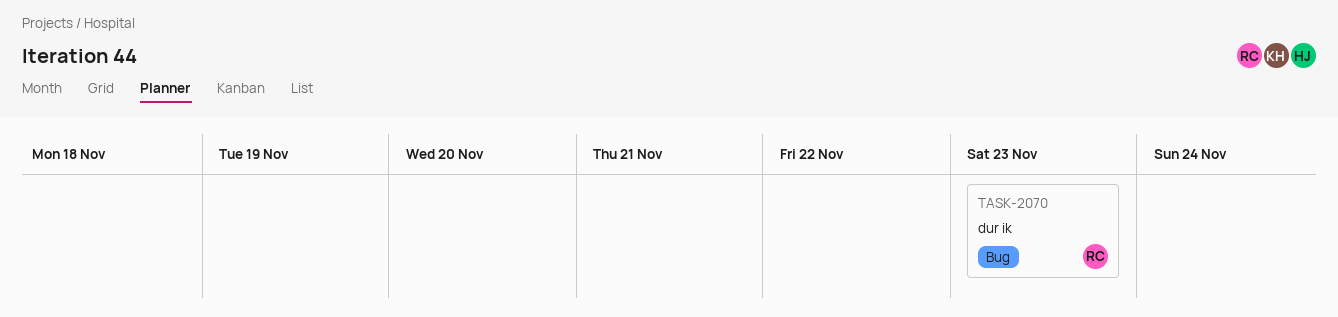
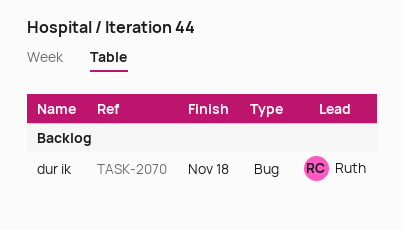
TASK-2070, due: Nov 23 -> Nov 18

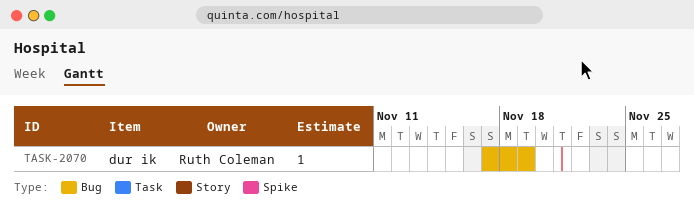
TASK-2070, due: Nov 18 -> Nov 19

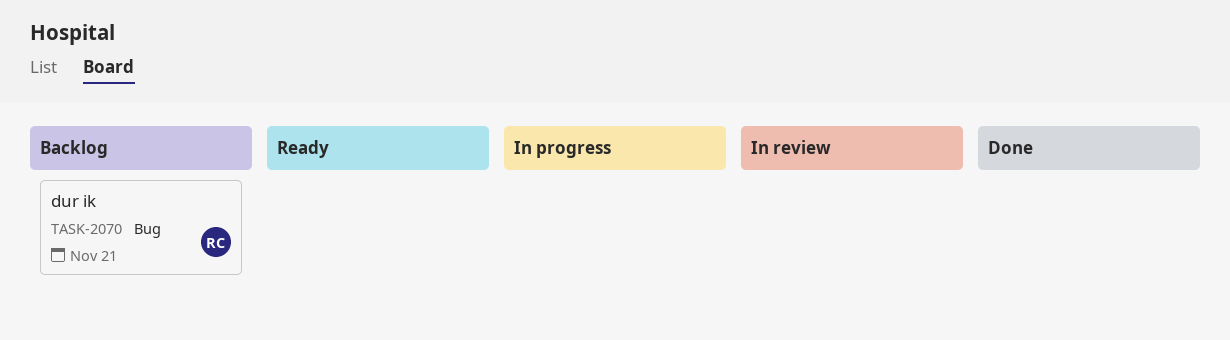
TASK-2070, due: Nov 19 -> Nov 21

